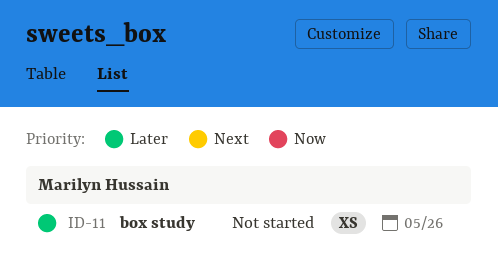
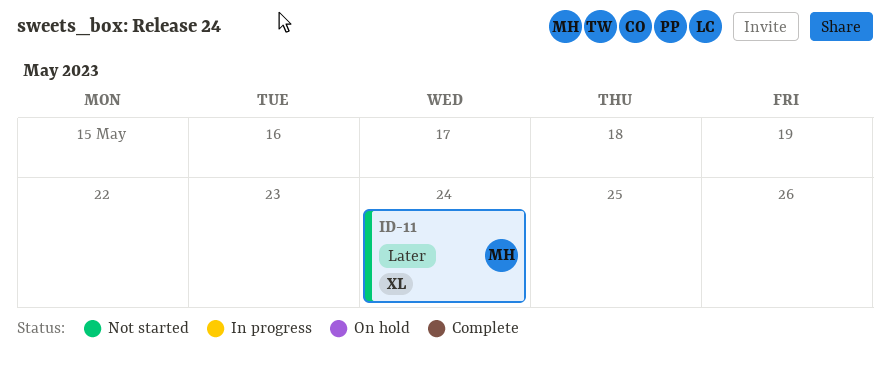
ID-11, estimate: XS -> XL
ID-11, due: May 26 -> May 24

